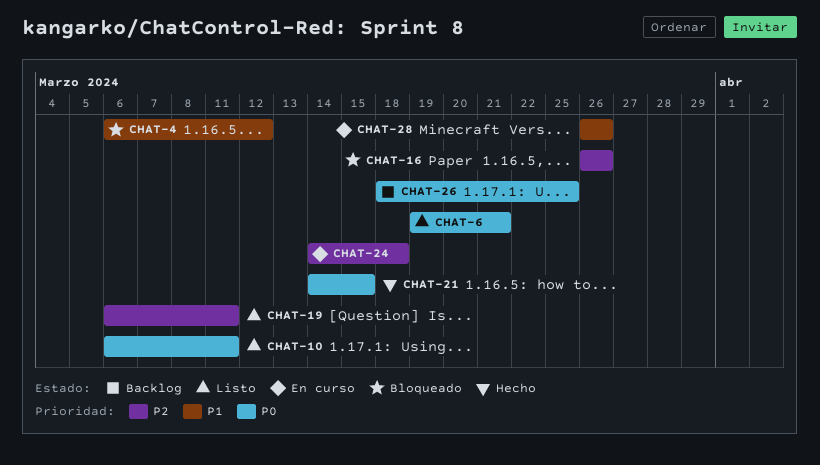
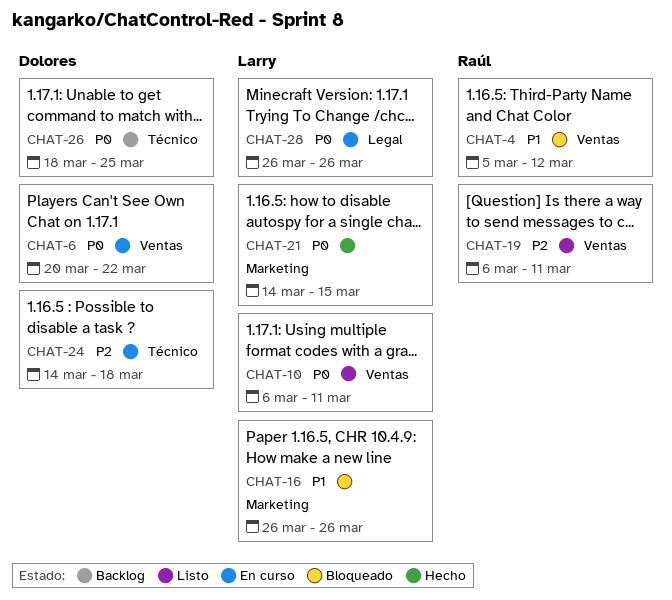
CHAT-4, start: Mar 6 -> Mar 5
CHAT-6, status: Listo -> En curso
CHAT-6, start: Mar 19 -> Mar 20
CHAT-6, due: Mar 21 -> Mar 22
CHAT-16, priority: P2 -> P1
CHAT-28, priority: P1 -> P0

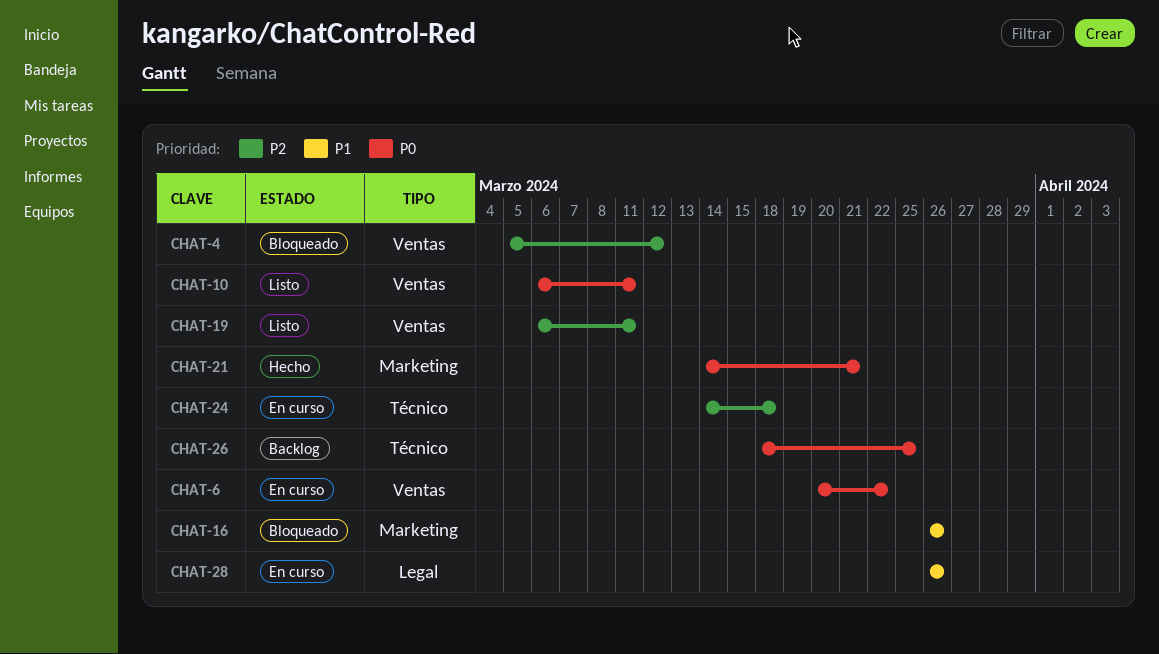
CHAT-4, priority: P1 -> P2
CHAT-21, due: Mar 15 -> Mar 21
CHAT-28, priority: P0 -> P1

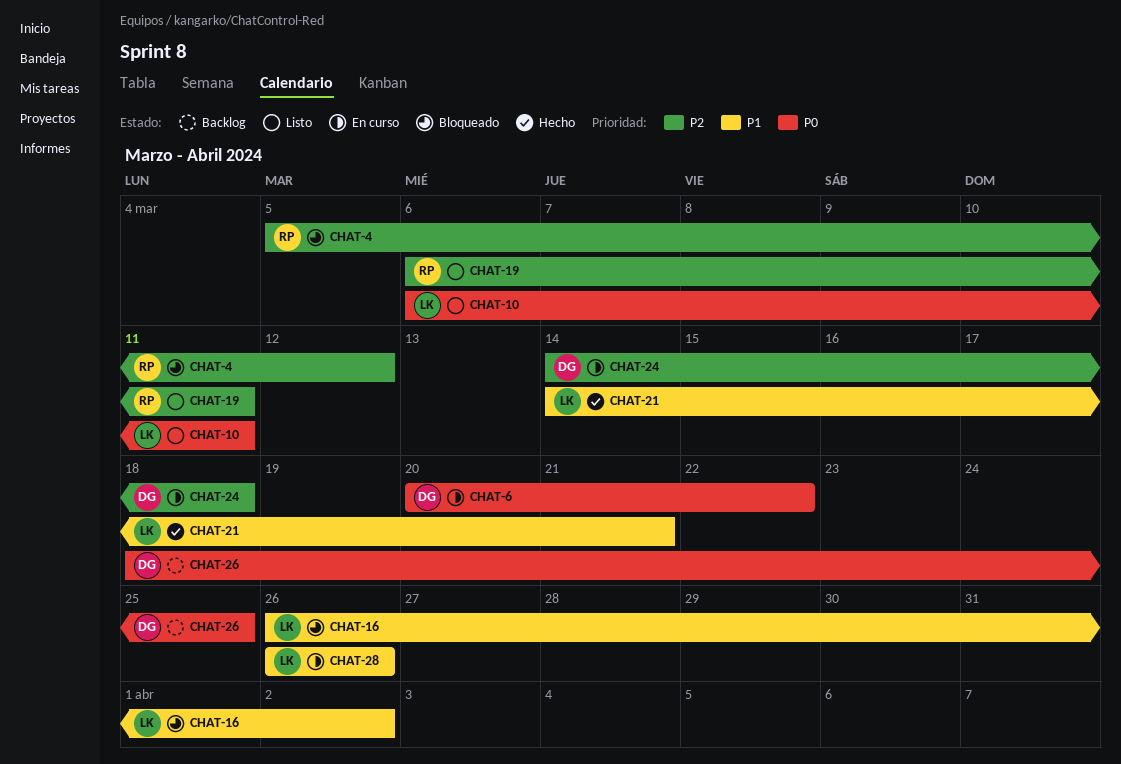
CHAT-16, due: Mar 26 -> Apr 2
CHAT-21, priority: P0 -> P1

